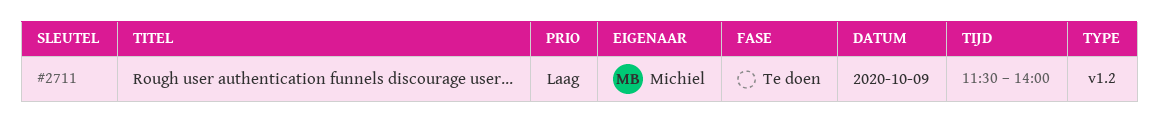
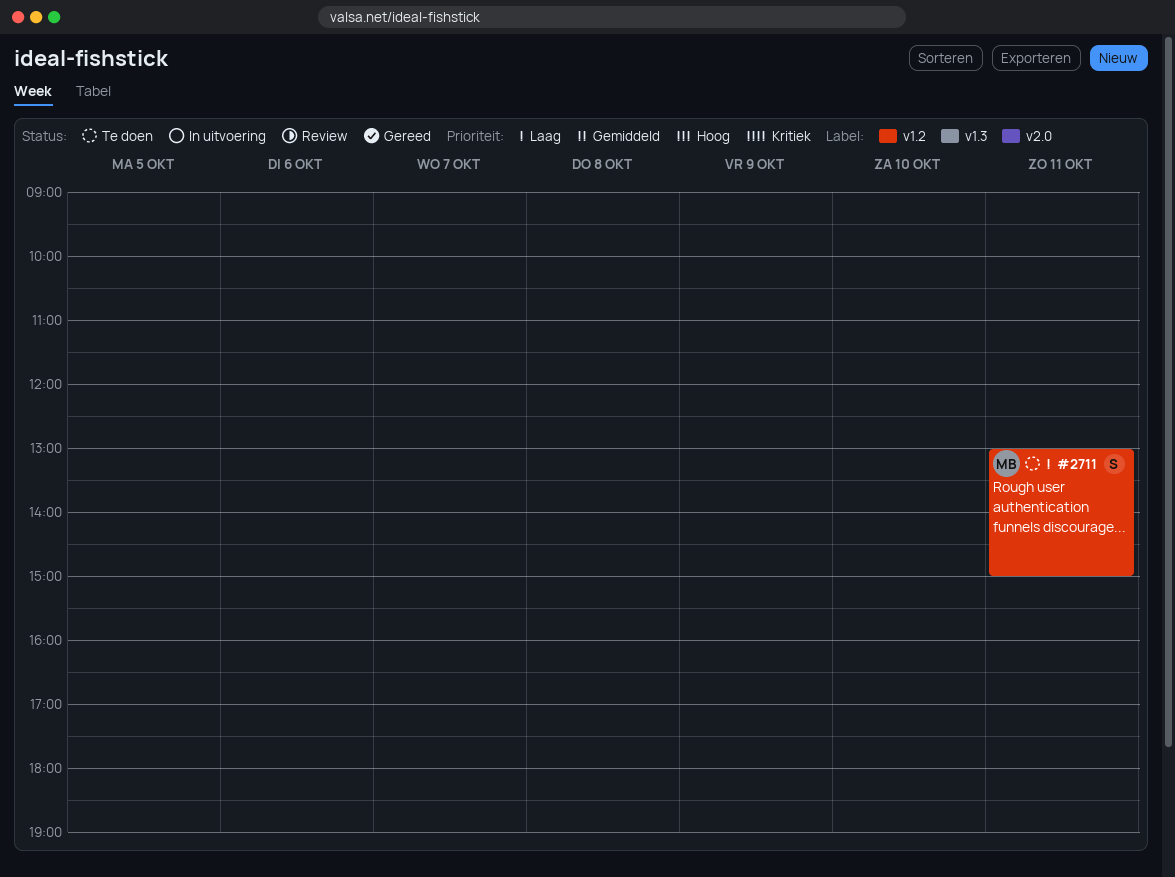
#2711, day: Oct 9 -> Oct 11
#2711, begins: 11:30 -> 13:00
#2711, ends: 14:00 -> 15:00

